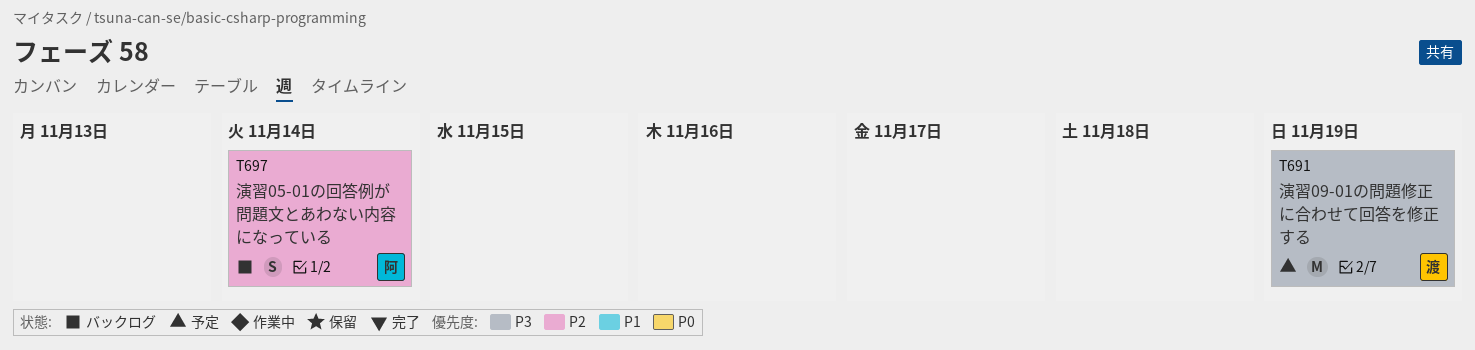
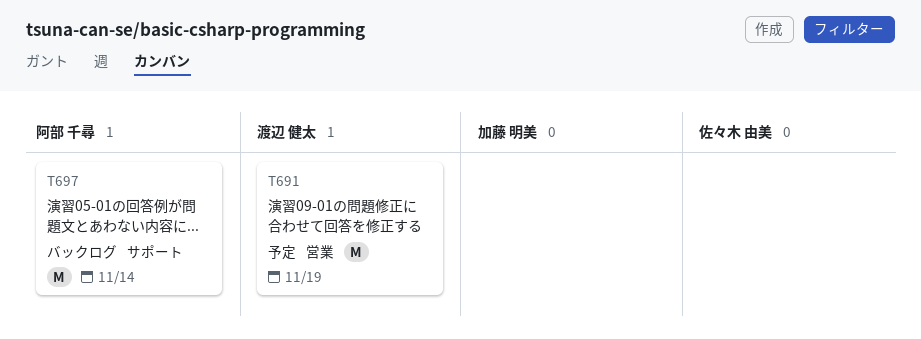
T697, estimate: S -> M

